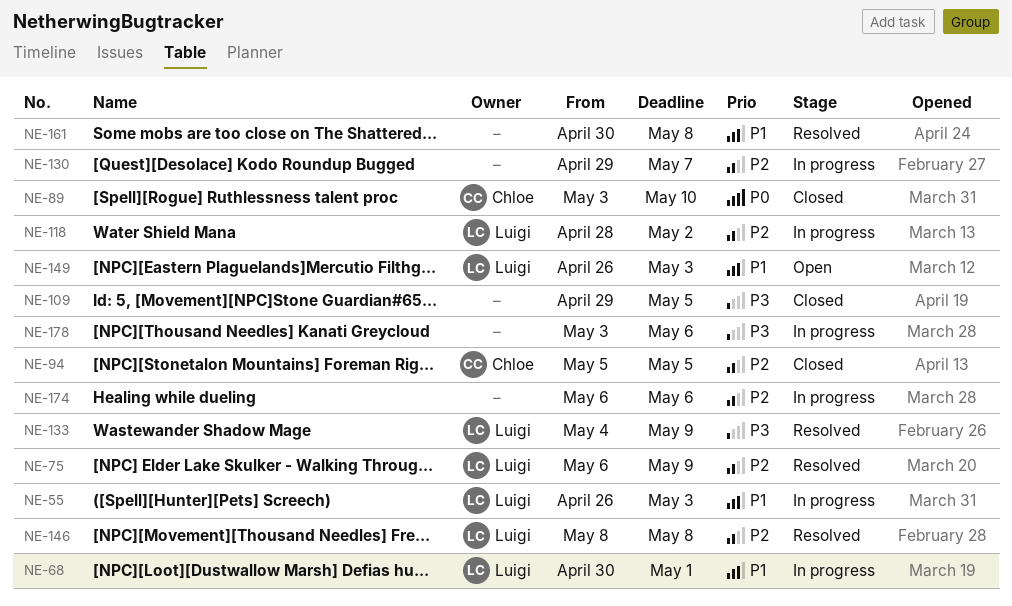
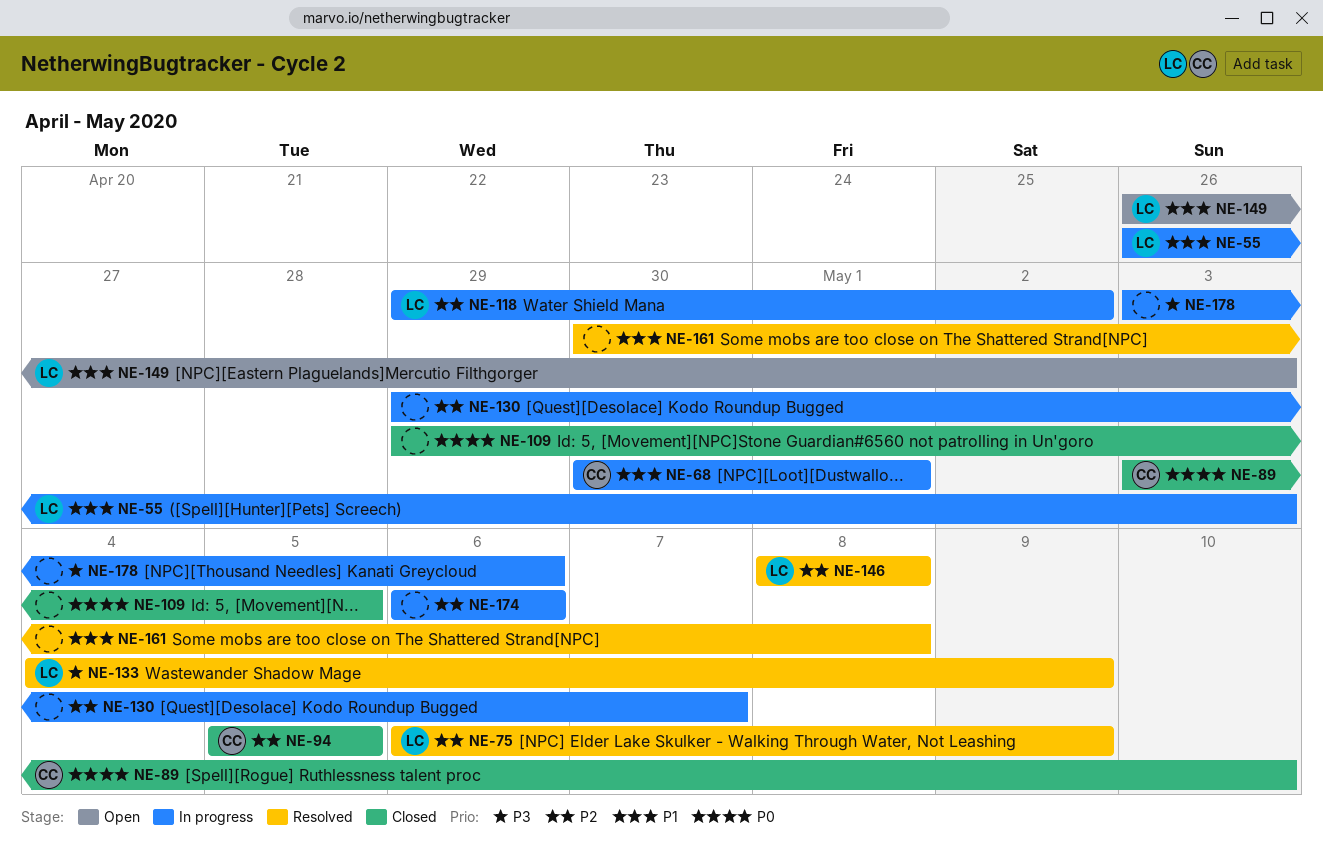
NE-68, owner: Luigi -> Chloe
NE-109, priority: P3 -> P0
NE-118, start: Apr 28 -> Apr 29

